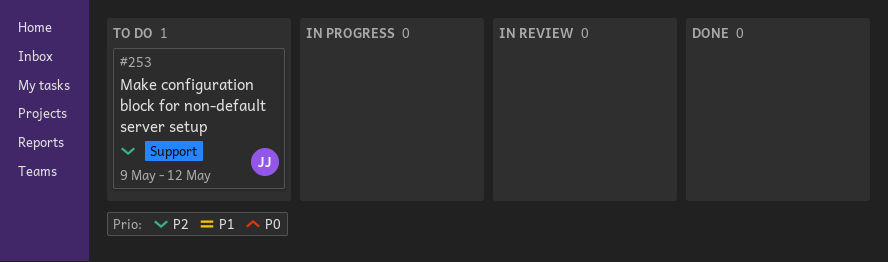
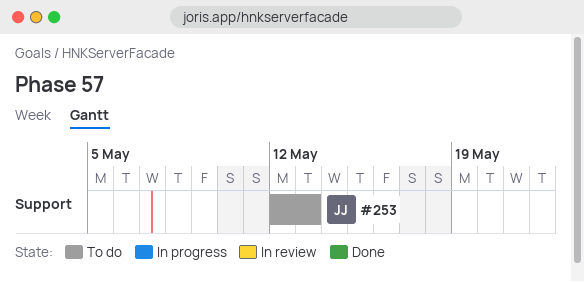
#253, start: May 9 -> May 12
#253, due: May 12 -> May 13

